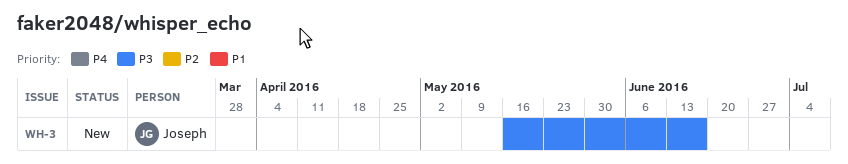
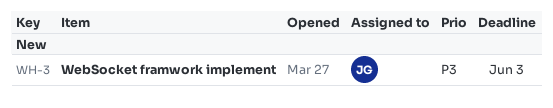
WH-3, due: Jun 17 -> Jun 3

